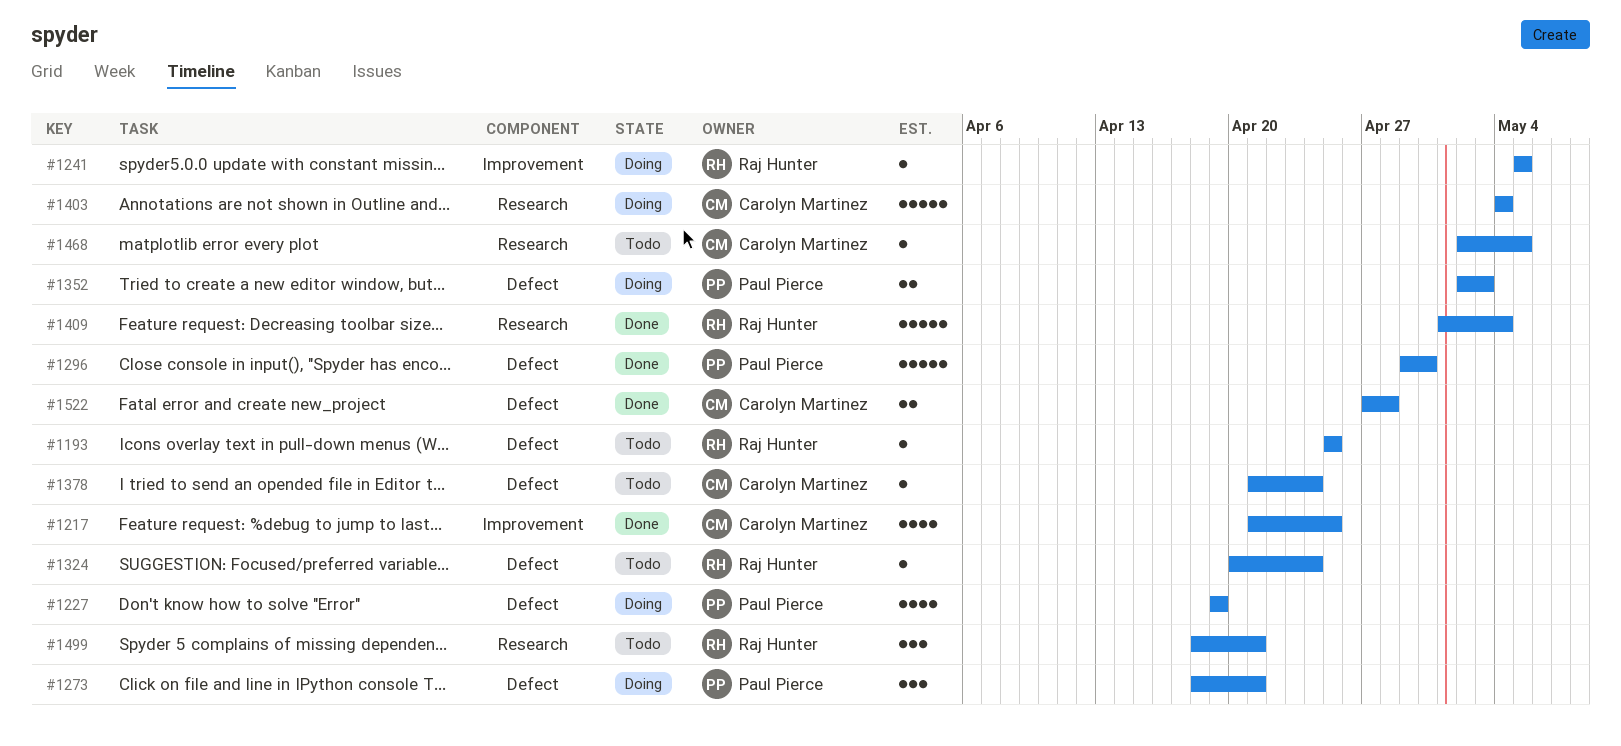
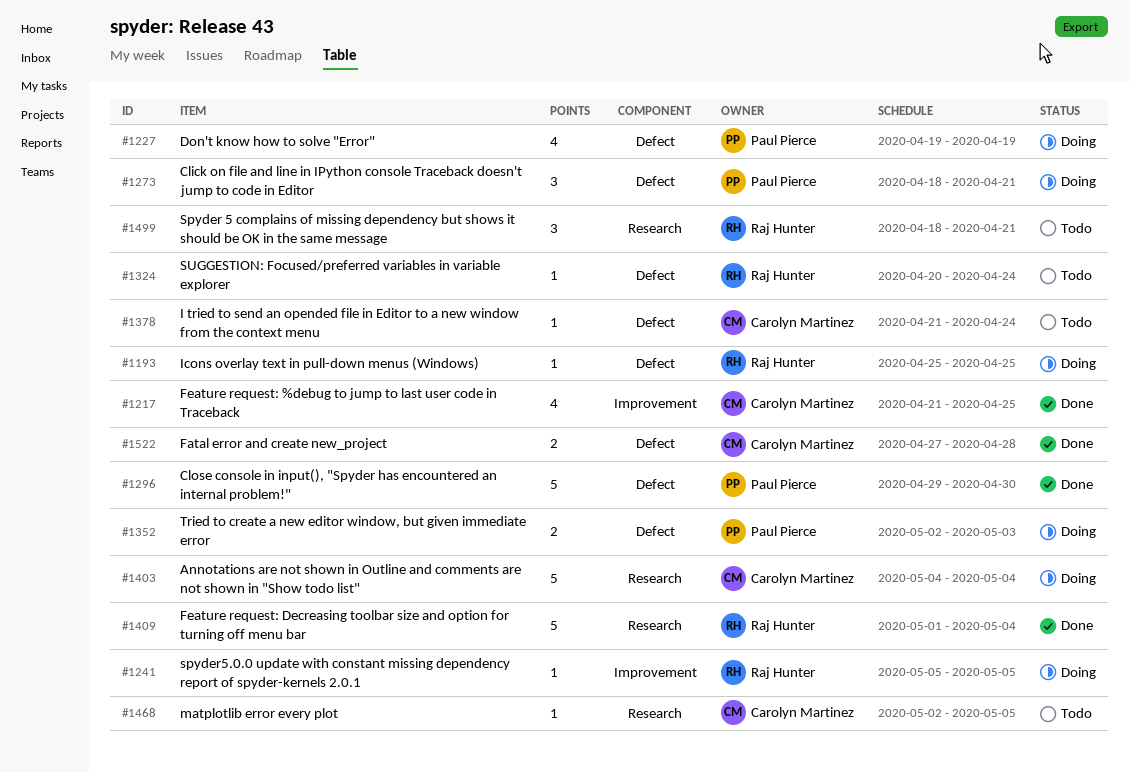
#1193, status: Todo -> Doing

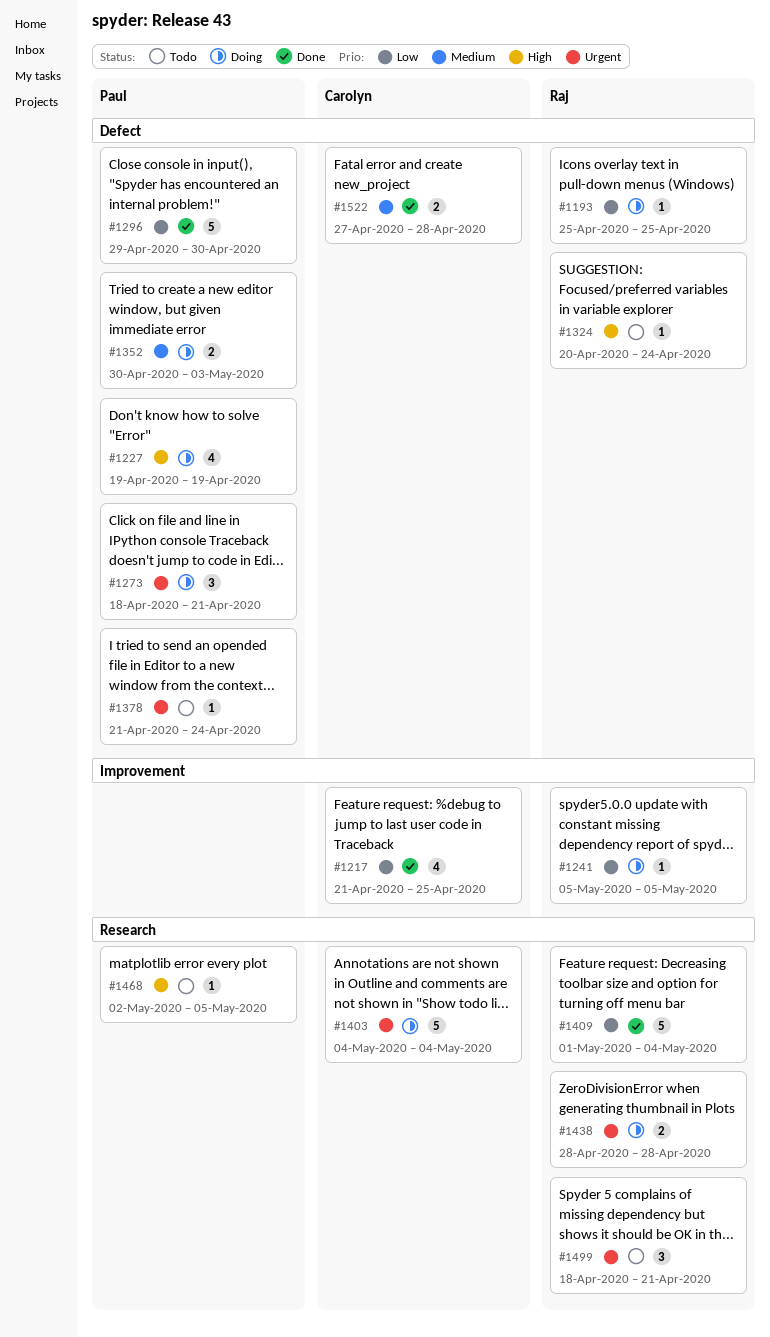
#1352, start: May 2 -> Apr 30
#1378, owner: Carolyn Martinez -> Paul Pierce
#1438: none -> present
#1468, owner: Carolyn Martinez -> Paul Pierce

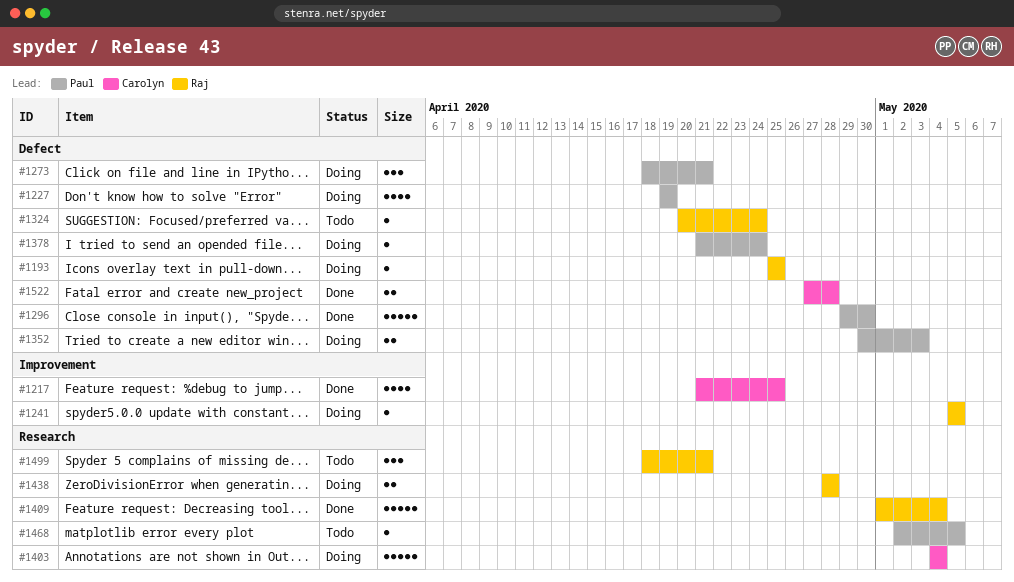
#1378, status: Todo -> Doing

